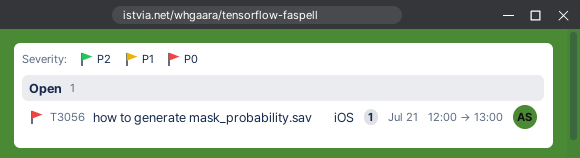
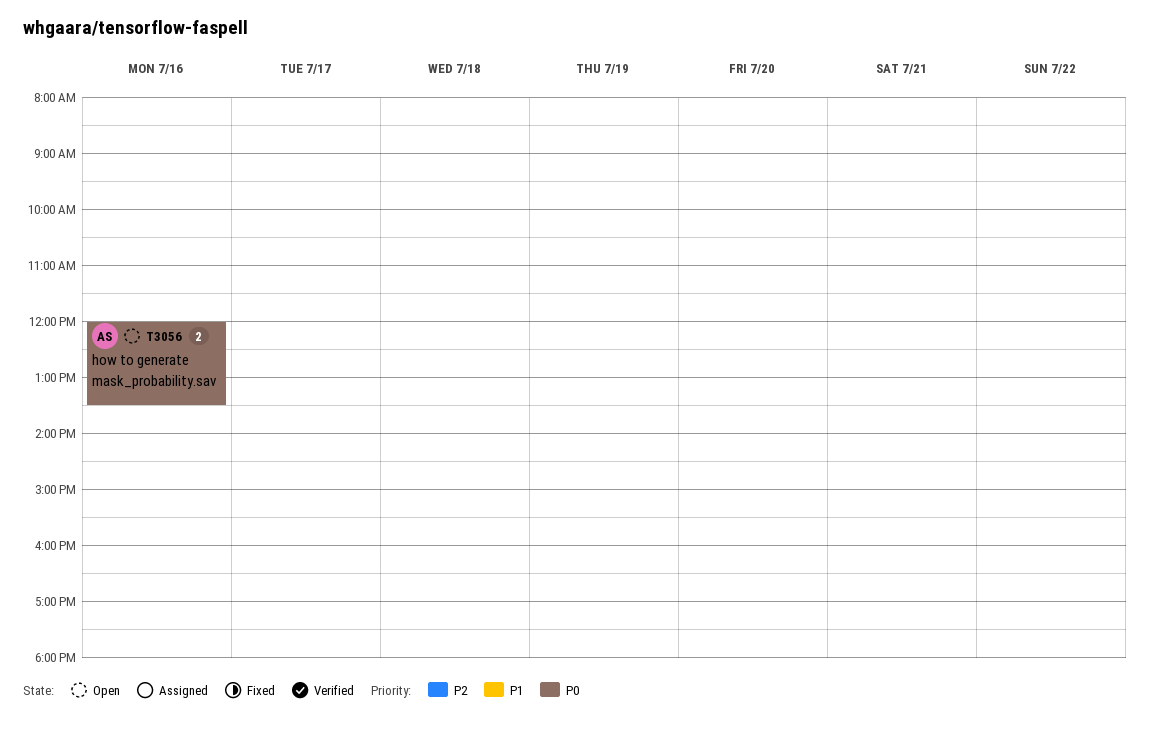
T3056, estimate: 1 -> 2
T3056, day: Jul 21 -> Jul 16
T3056, ends: 13:00 -> 13:30

